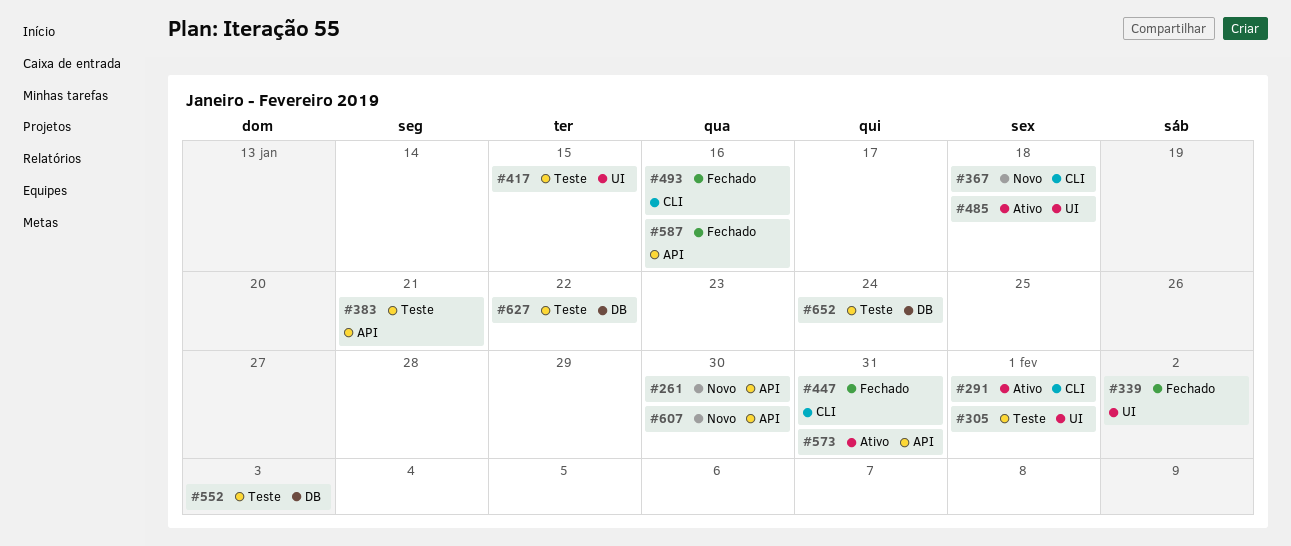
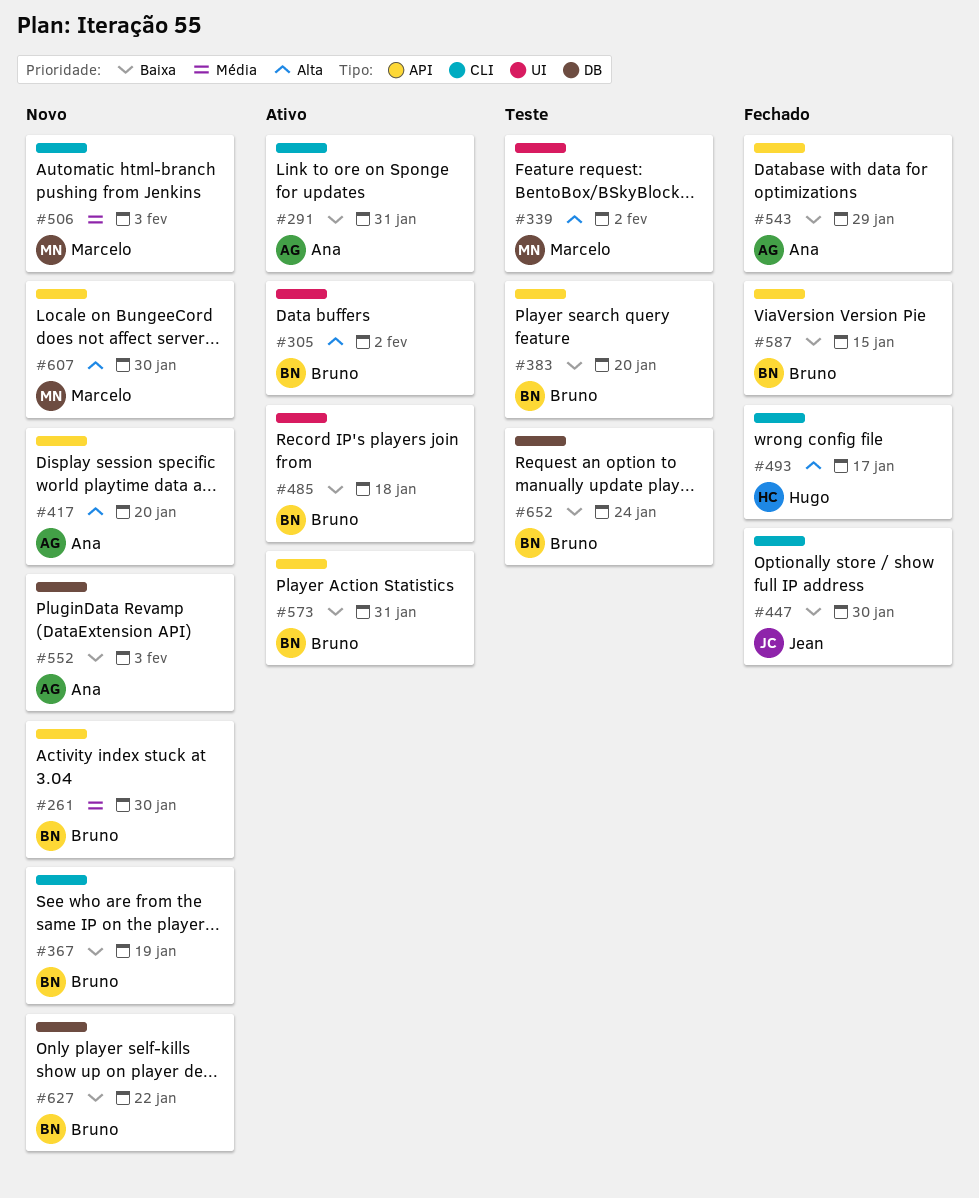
#291, due: Feb 1 -> Jan 31
#305, status: Teste -> Ativo
#305, due: Feb 1 -> Feb 2
#339, status: Fechado -> Teste
#367, due: Jan 18 -> Jan 19
#383, due: Jan 21 -> Jan 20
#417, status: Teste -> Novo
#417, label: UI -> API
#417, due: Jan 15 -> Jan 20
#447, due: Jan 31 -> Jan 30
#493, due: Jan 16 -> Jan 17
#506: none -> present
#543: none -> present
#552, status: Teste -> Novo
#587, due: Jan 16 -> Jan 15
#627, status: Teste -> Novo

